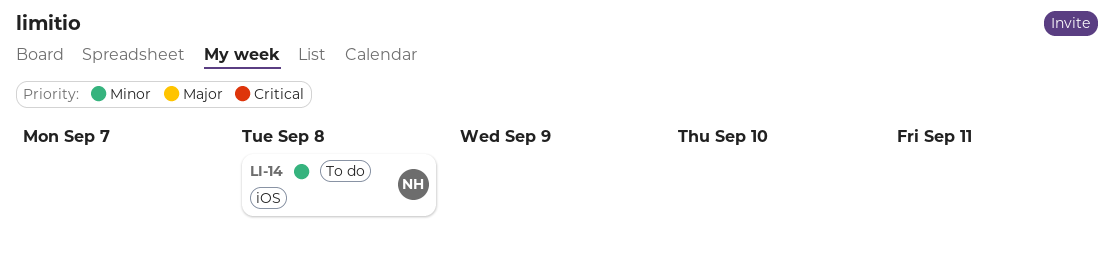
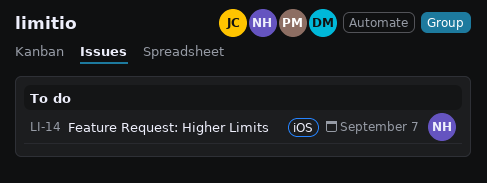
LI-14, due: Sep 8 -> Sep 7

